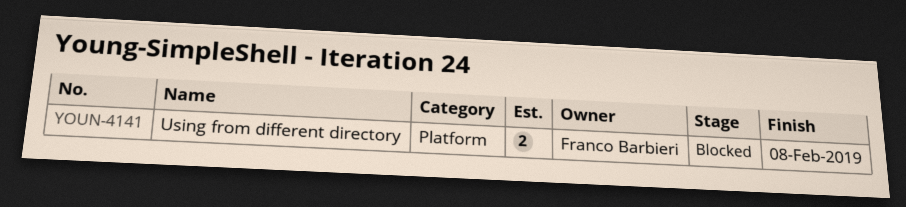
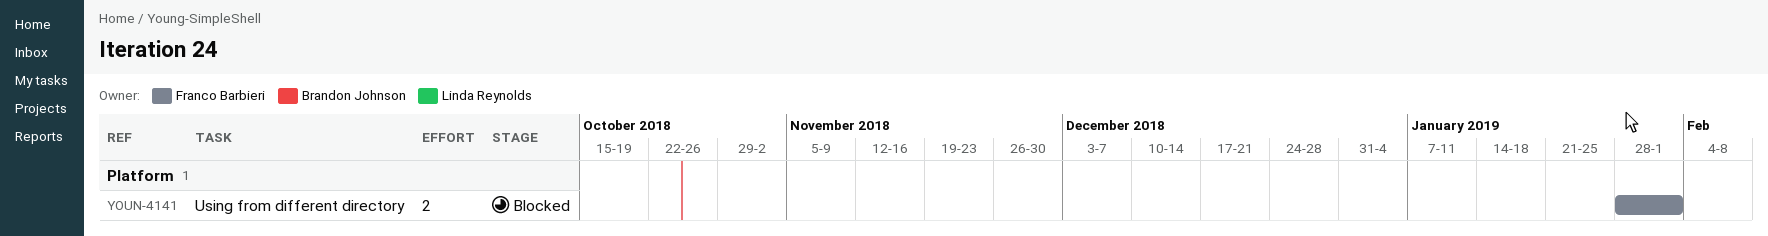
YOUN-4141, due: Feb 8 -> Feb 1

